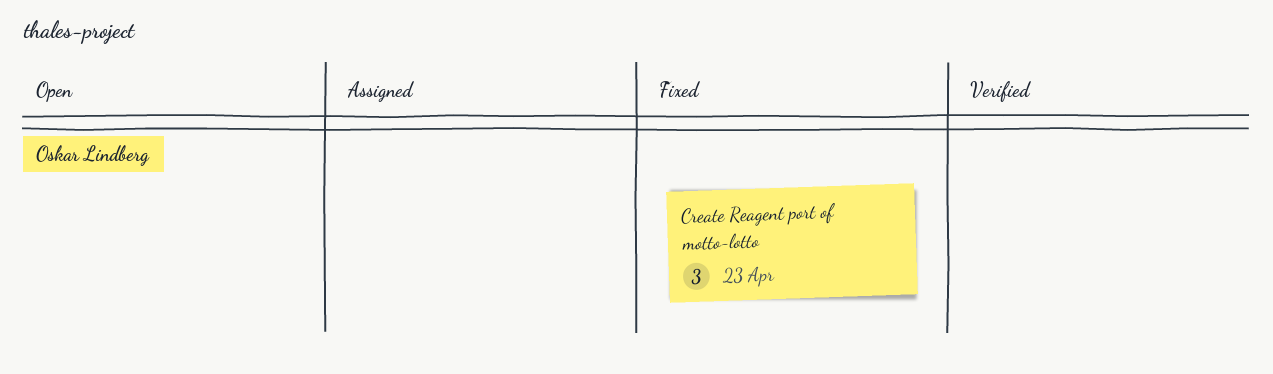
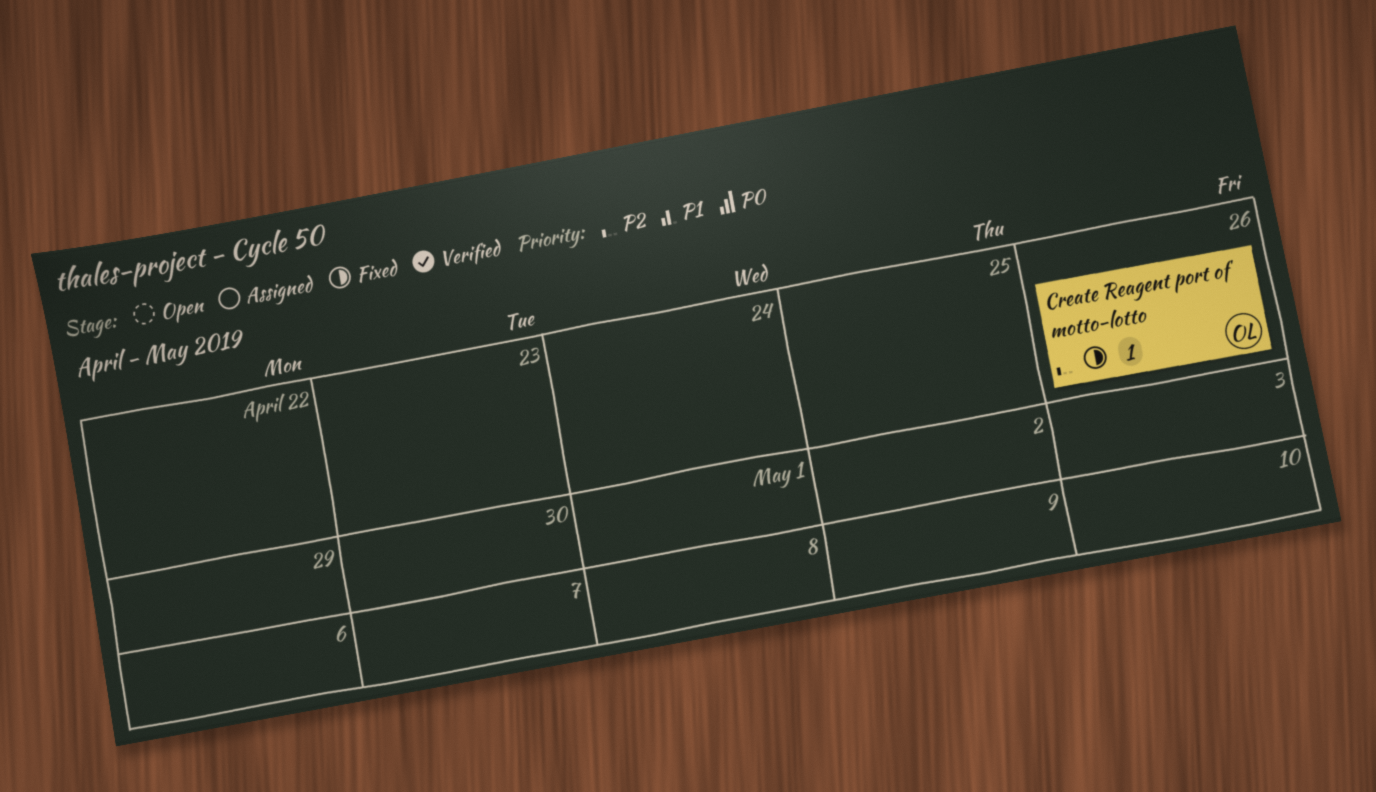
Create Reagent port of motto-lotto, estimate: 3 -> 1
Create Reagent port of motto-lotto, due: Apr 23 -> Apr 26

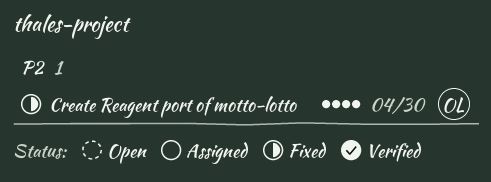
Create Reagent port of motto-lotto, estimate: 1 -> 4
Create Reagent port of motto-lotto, due: Apr 26 -> Apr 30

